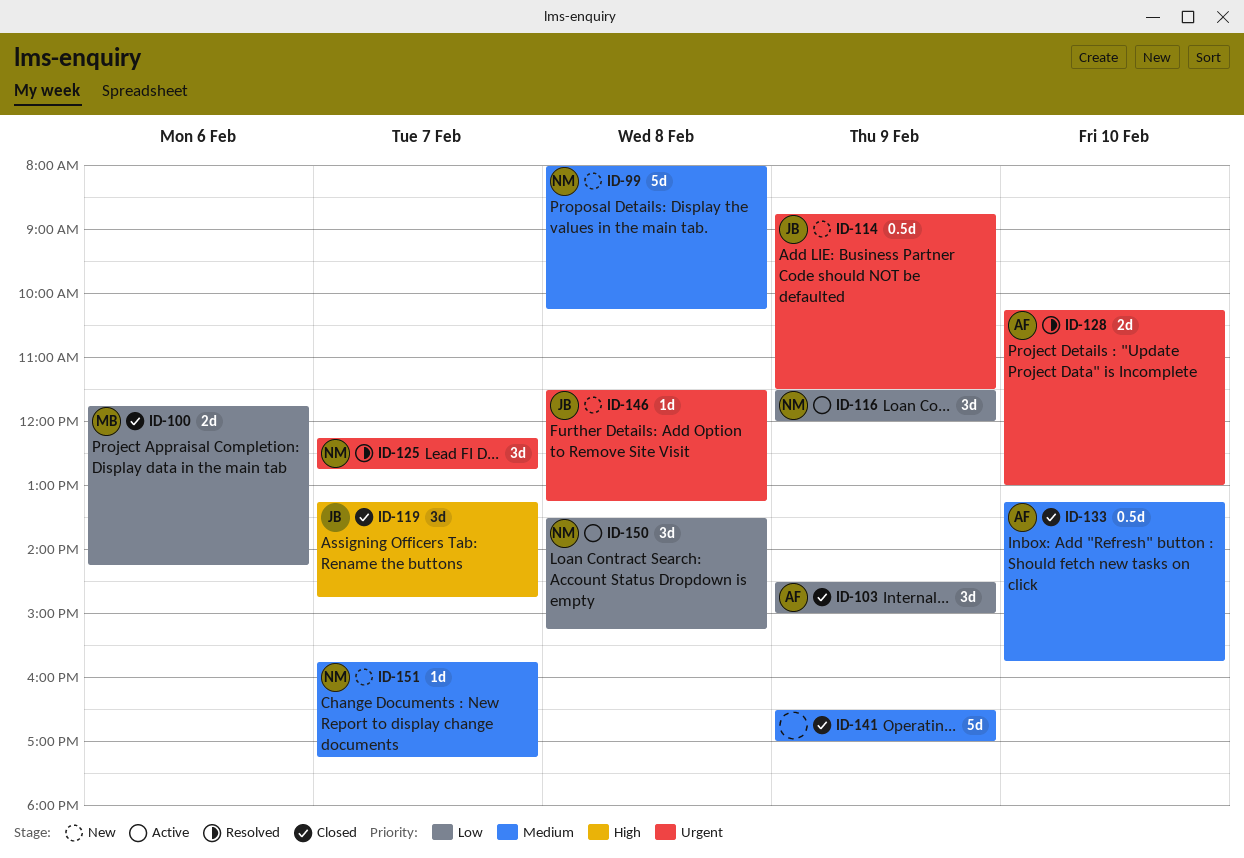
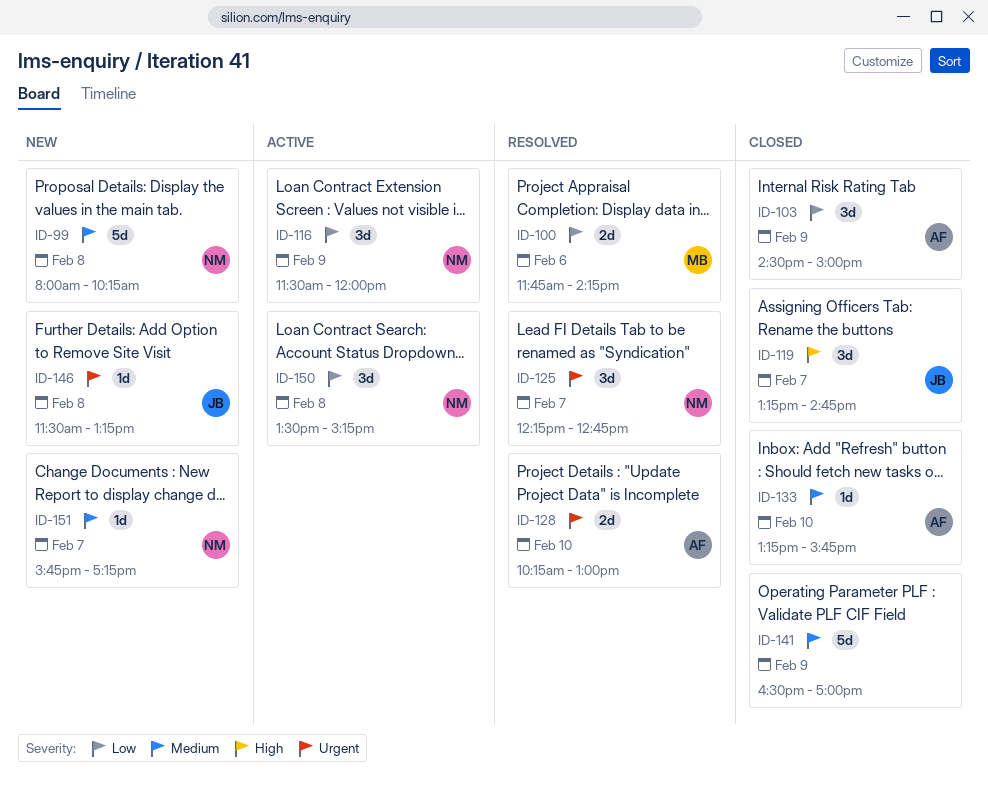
ID-100, status: Closed -> Resolved
ID-114: present -> none
ID-133, estimate: 0.5d -> 1d

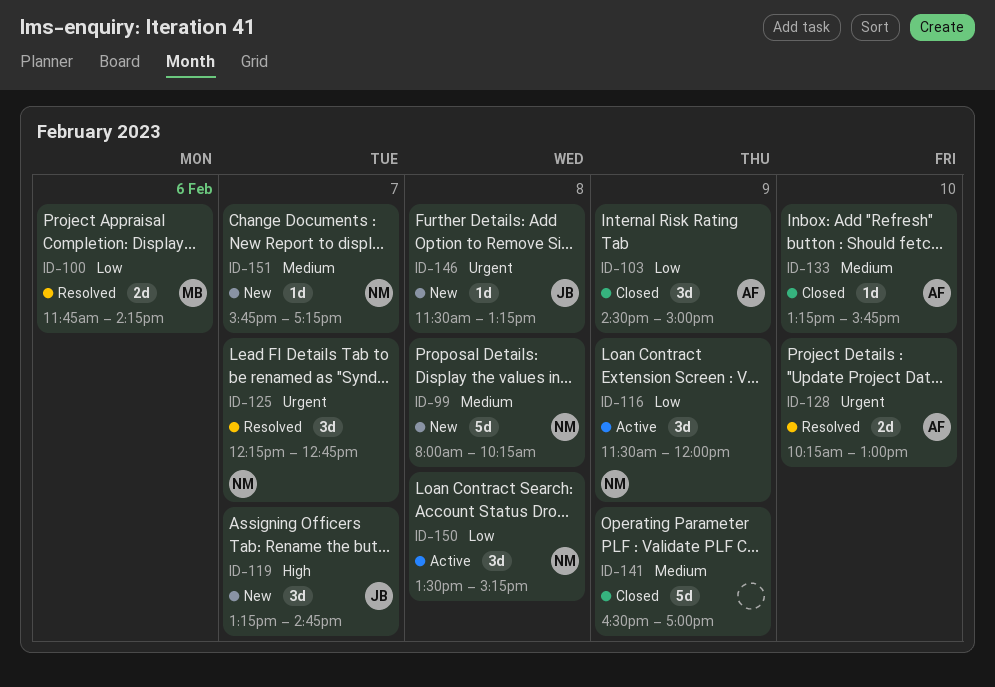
ID-119, status: Closed -> New

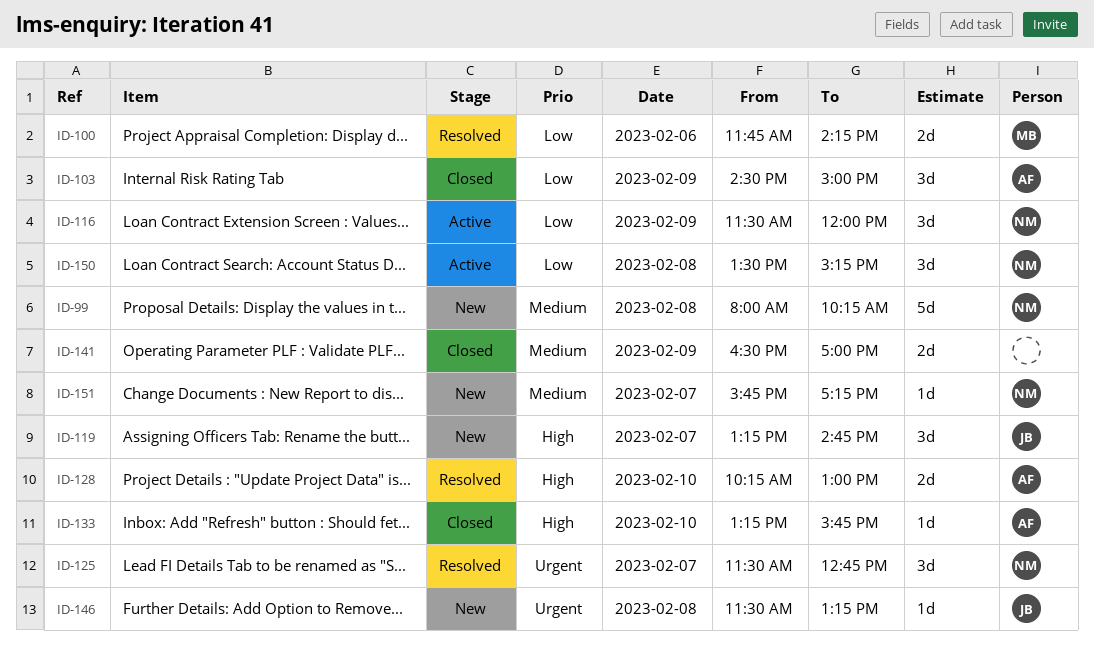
ID-125, begins: 12:15 -> 11:30
ID-128, priority: Urgent -> High
ID-133, priority: Medium -> High
ID-141, estimate: 5d -> 2d

